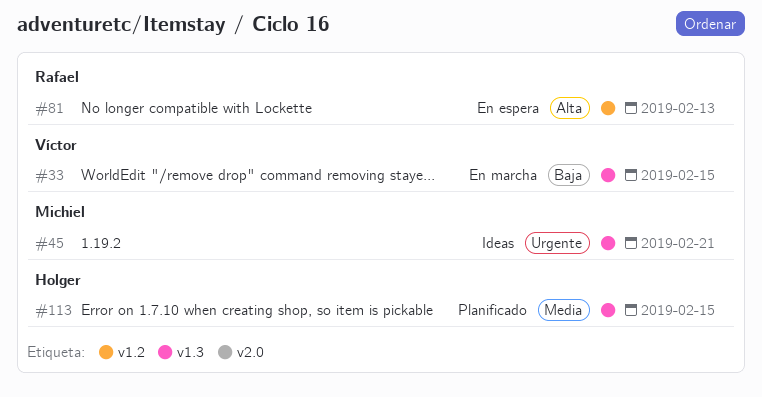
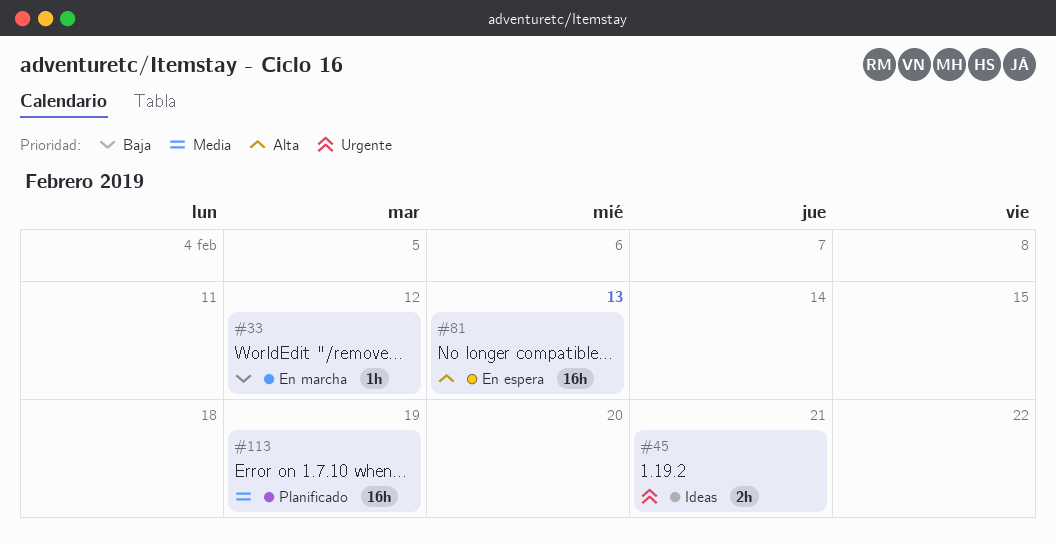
#33, due: Feb 15 -> Feb 12
#113, due: Feb 15 -> Feb 19

